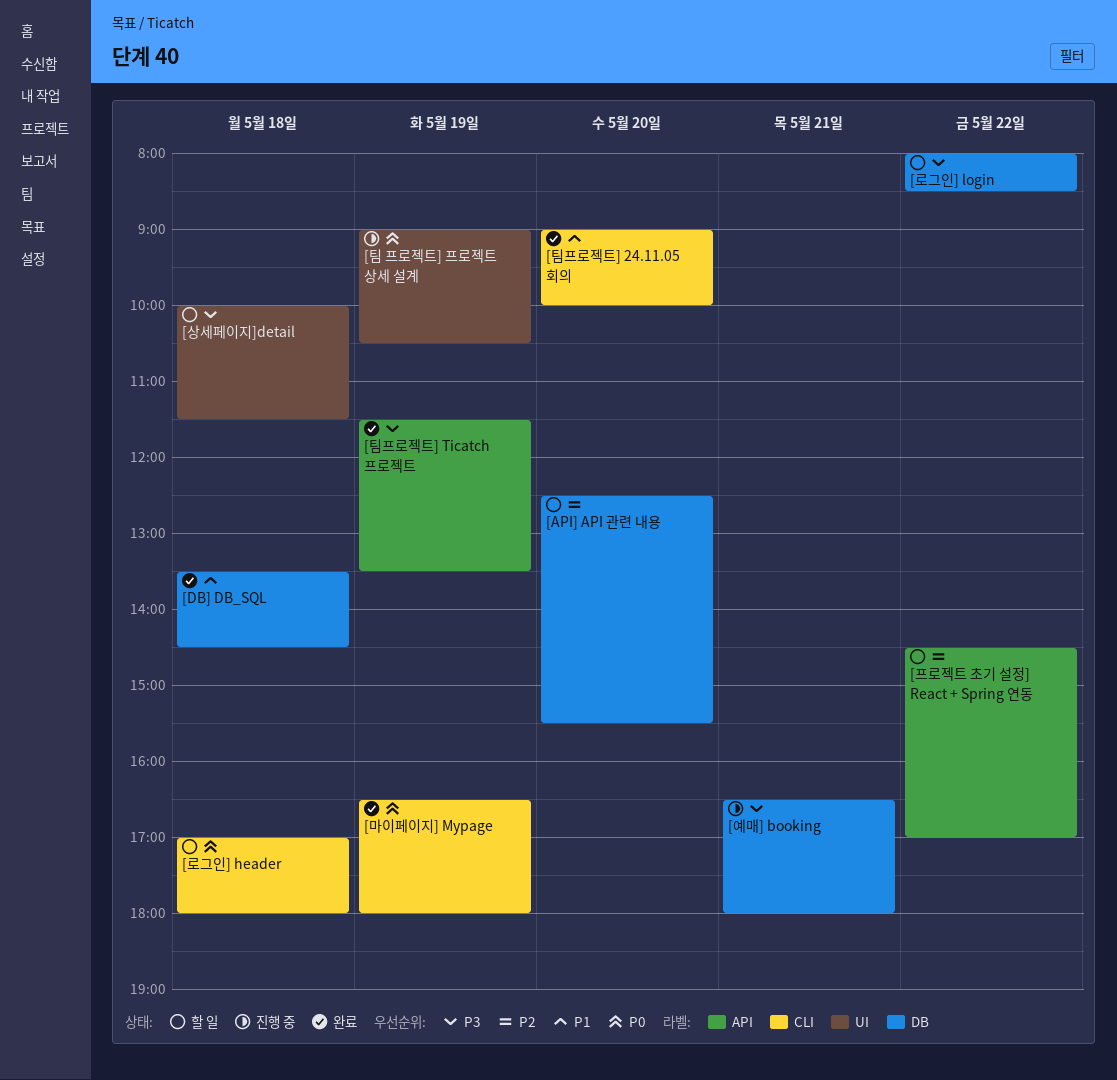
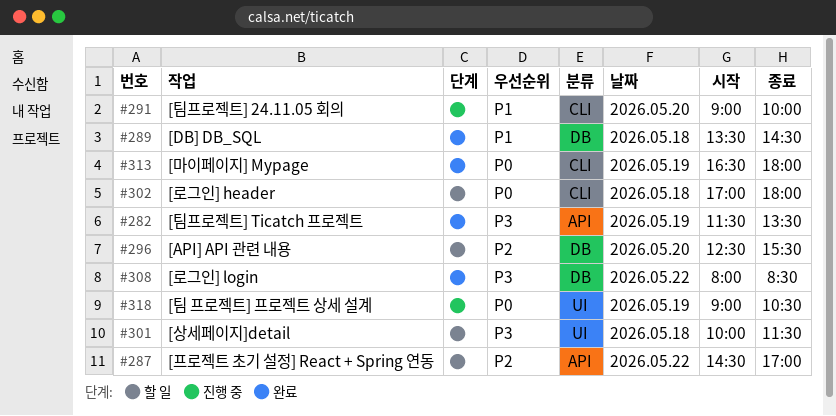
[로그인] login, status: 할 일 -> 완료
[예매] booking: present -> none
[팀프로젝트] 24.11.05 회의, status: 완료 -> 진행 중

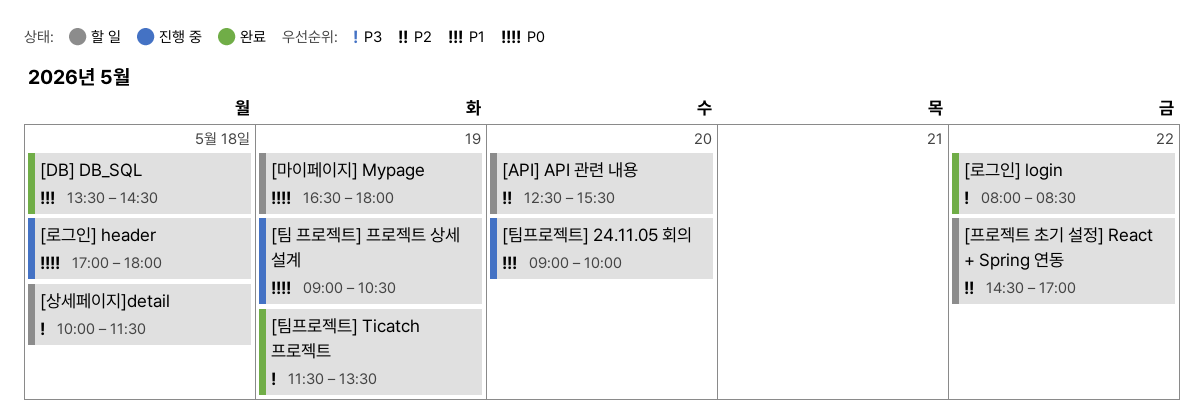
[로그인] header, status: 할 일 -> 진행 중
[마이페이지] Mypage, status: 완료 -> 할 일

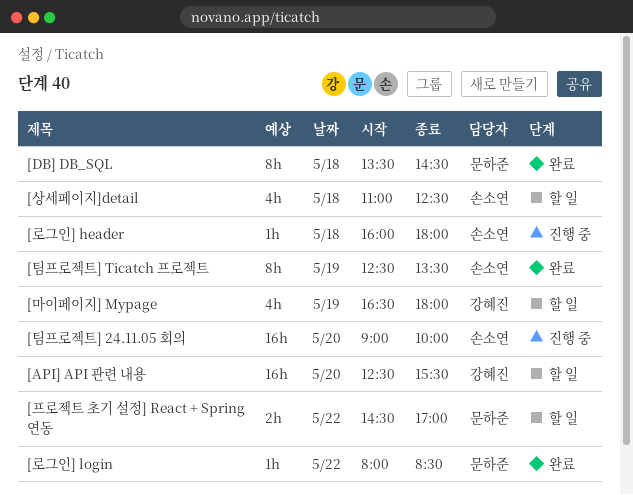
[로그인] header, begins: 17:00 -> 16:00
[상세페이지]detail, begins: 10:00 -> 11:00
[상세페이지]detail, ends: 11:30 -> 12:30
[팀 프로젝트] 프로젝트 상세 설계: present -> none
[팀프로젝트] Ticatch 프로젝트, begins: 11:30 -> 12:30

